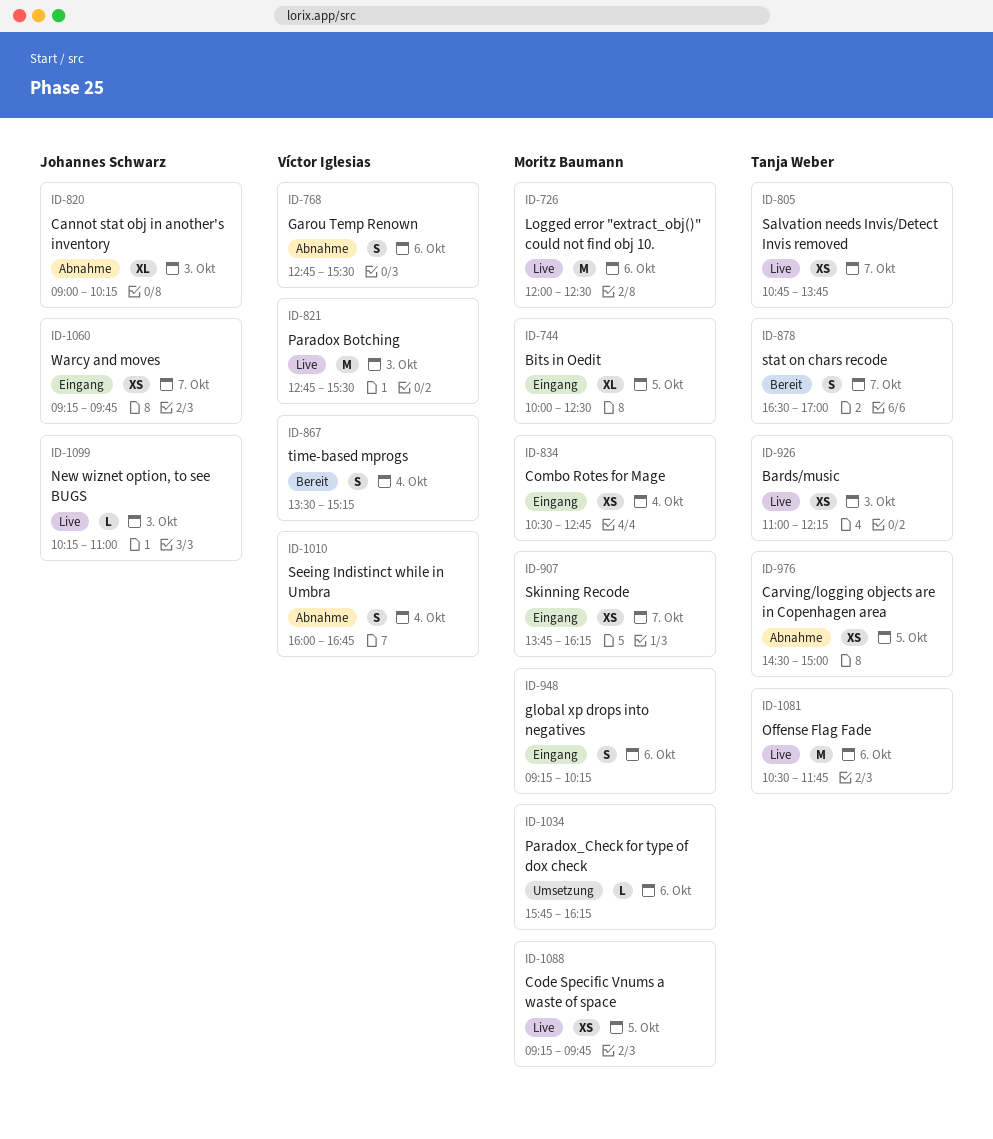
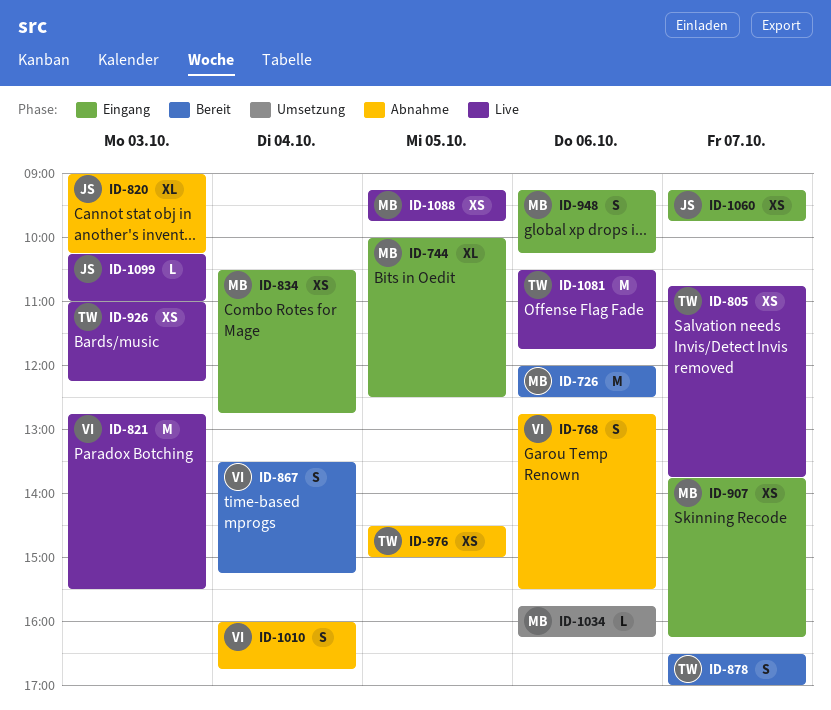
ID-726, status: Live -> Bereit

